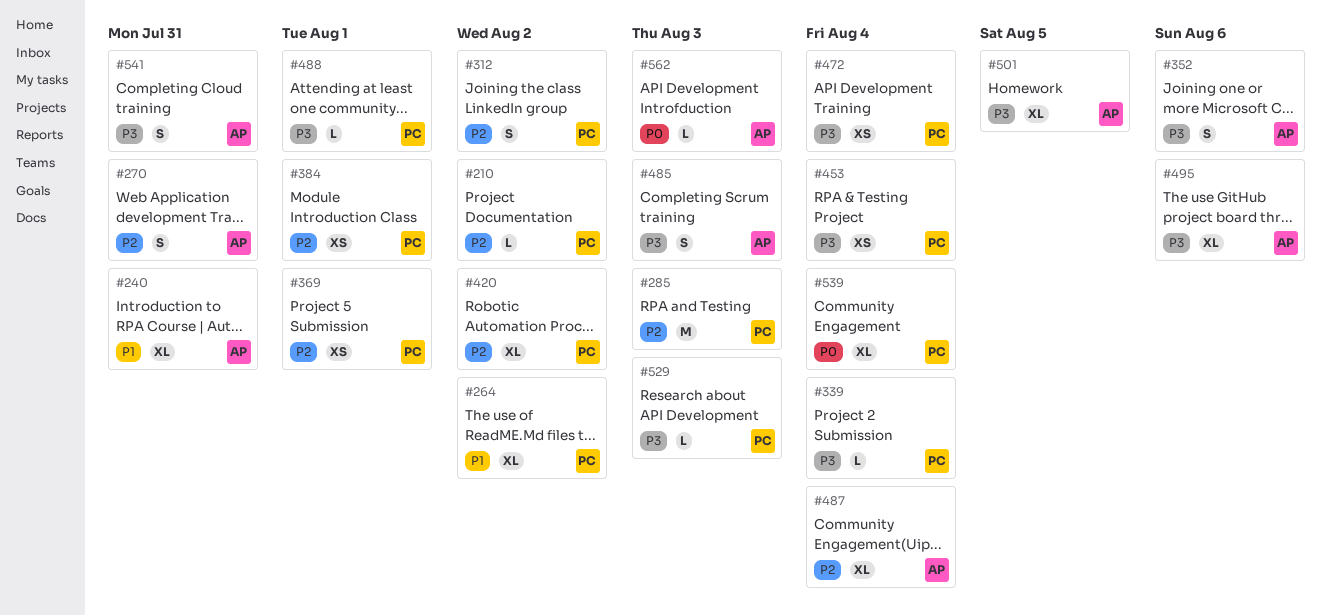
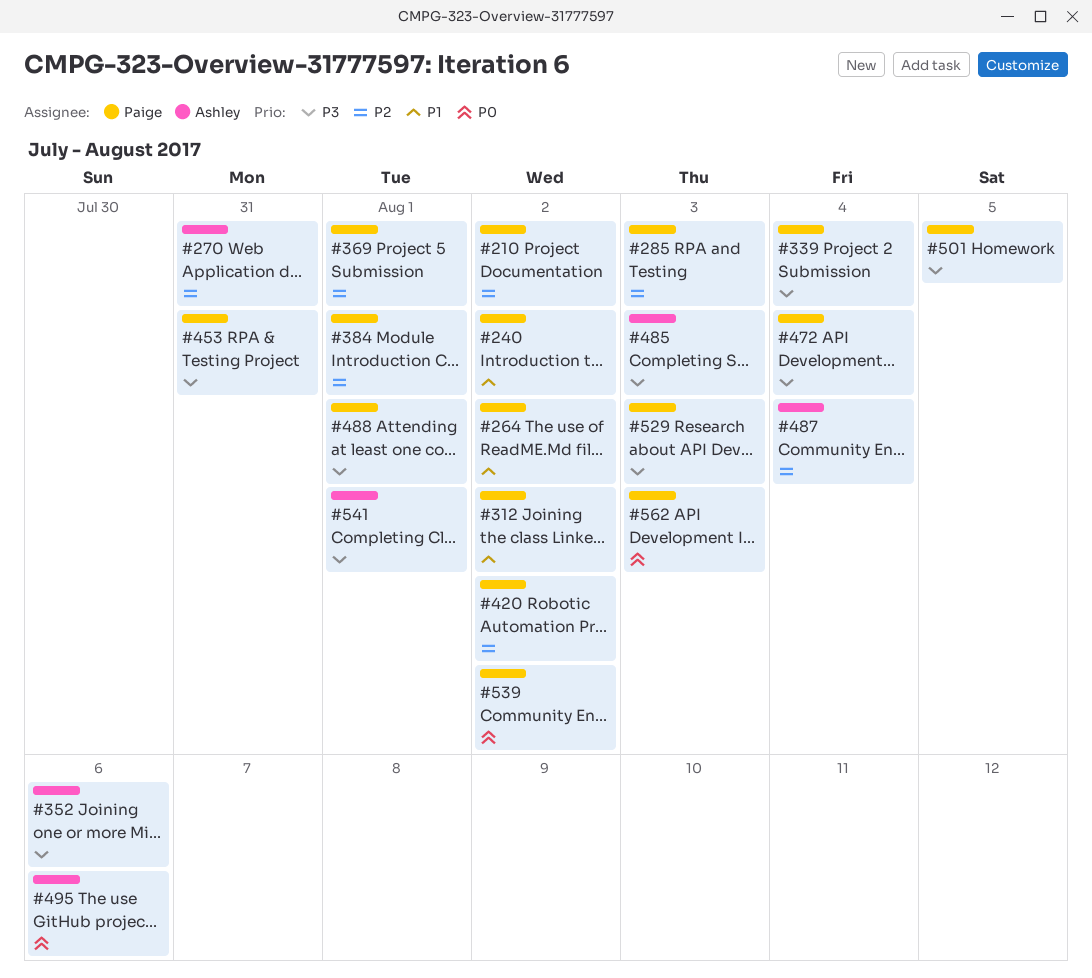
#240, owner: Ashley -> Paige
#240, due: Jul 31 -> Aug 2
#312, priority: P2 -> P1
#453, due: Aug 4 -> Jul 31
#495, priority: P3 -> P0
#501, owner: Ashley -> Paige
#539, due: Aug 4 -> Aug 2
#541, due: Jul 31 -> Aug 1
#562, owner: Ashley -> Paige

